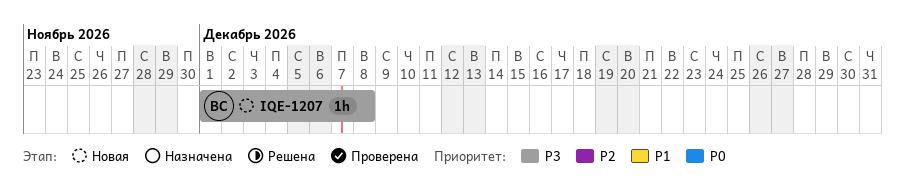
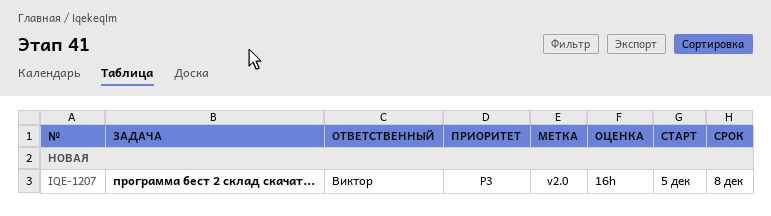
IQE-1207, estimate: 1h -> 16h
IQE-1207, start: Dec 1 -> Dec 5

